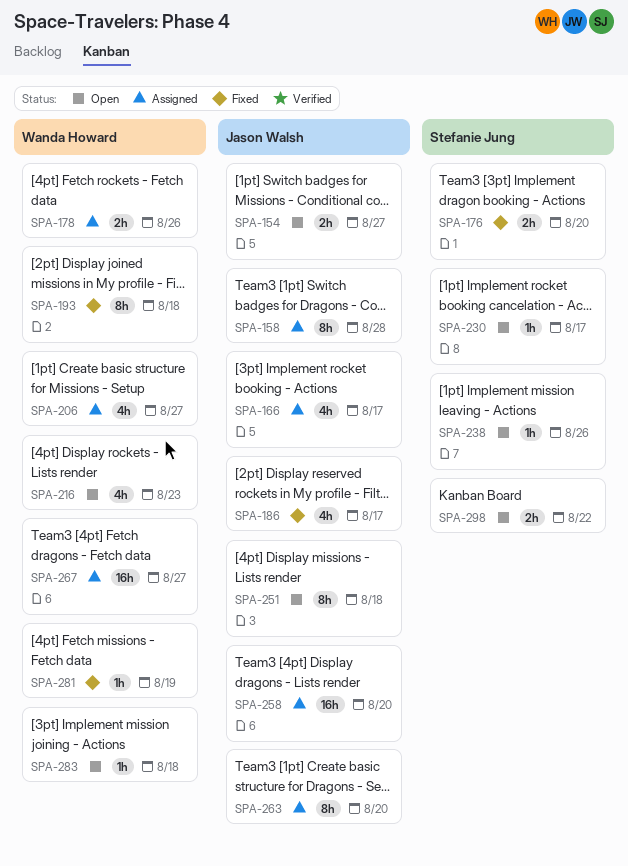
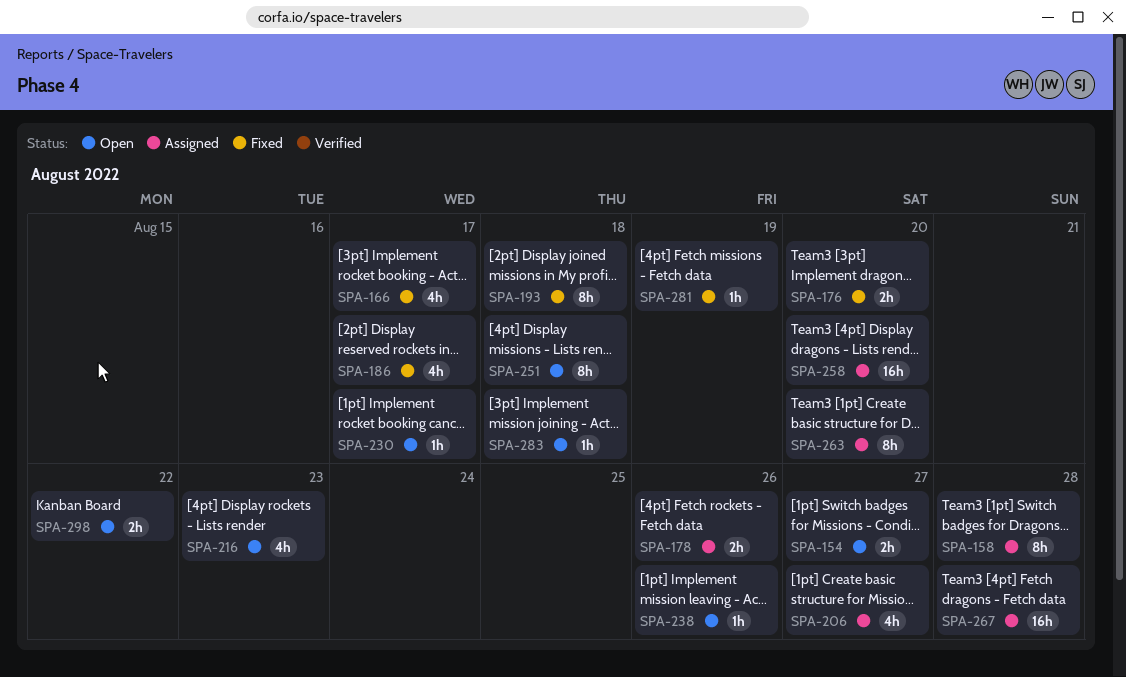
SPA-166, status: Assigned -> Fixed
SPA-267, due: Aug 27 -> Aug 28

